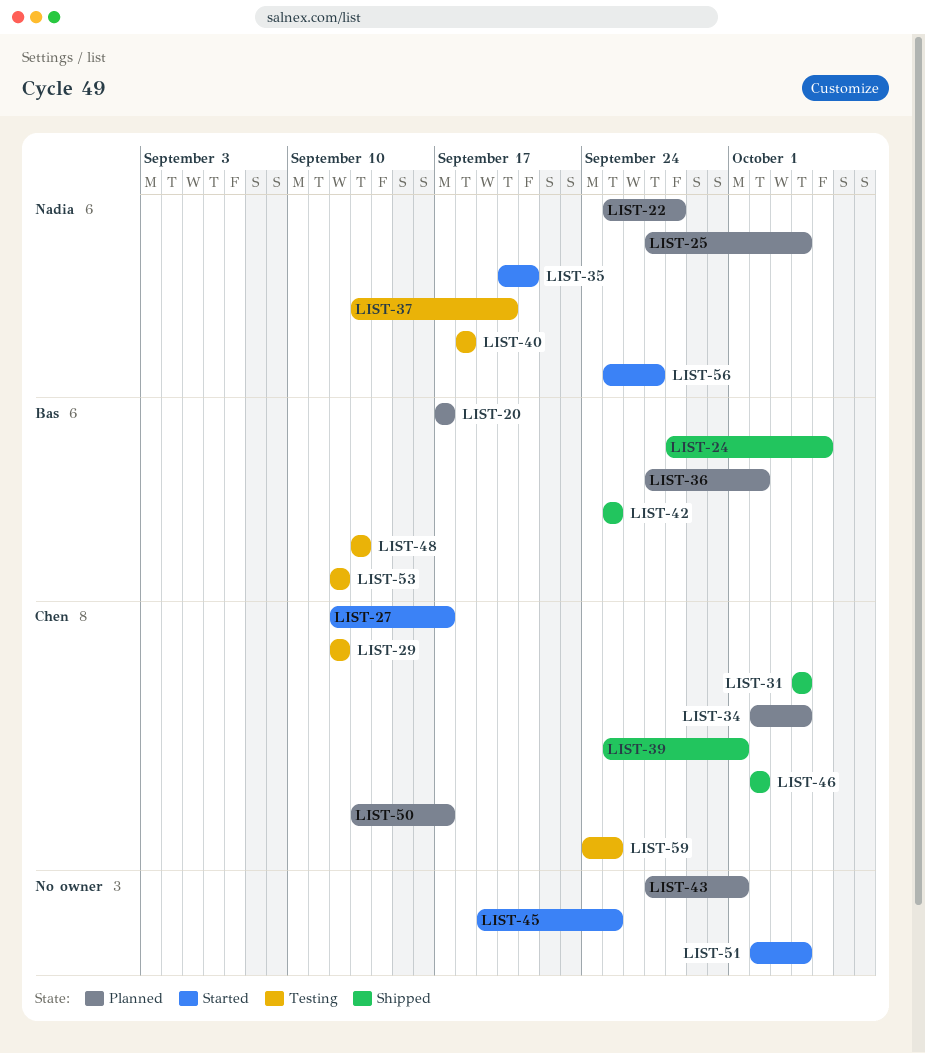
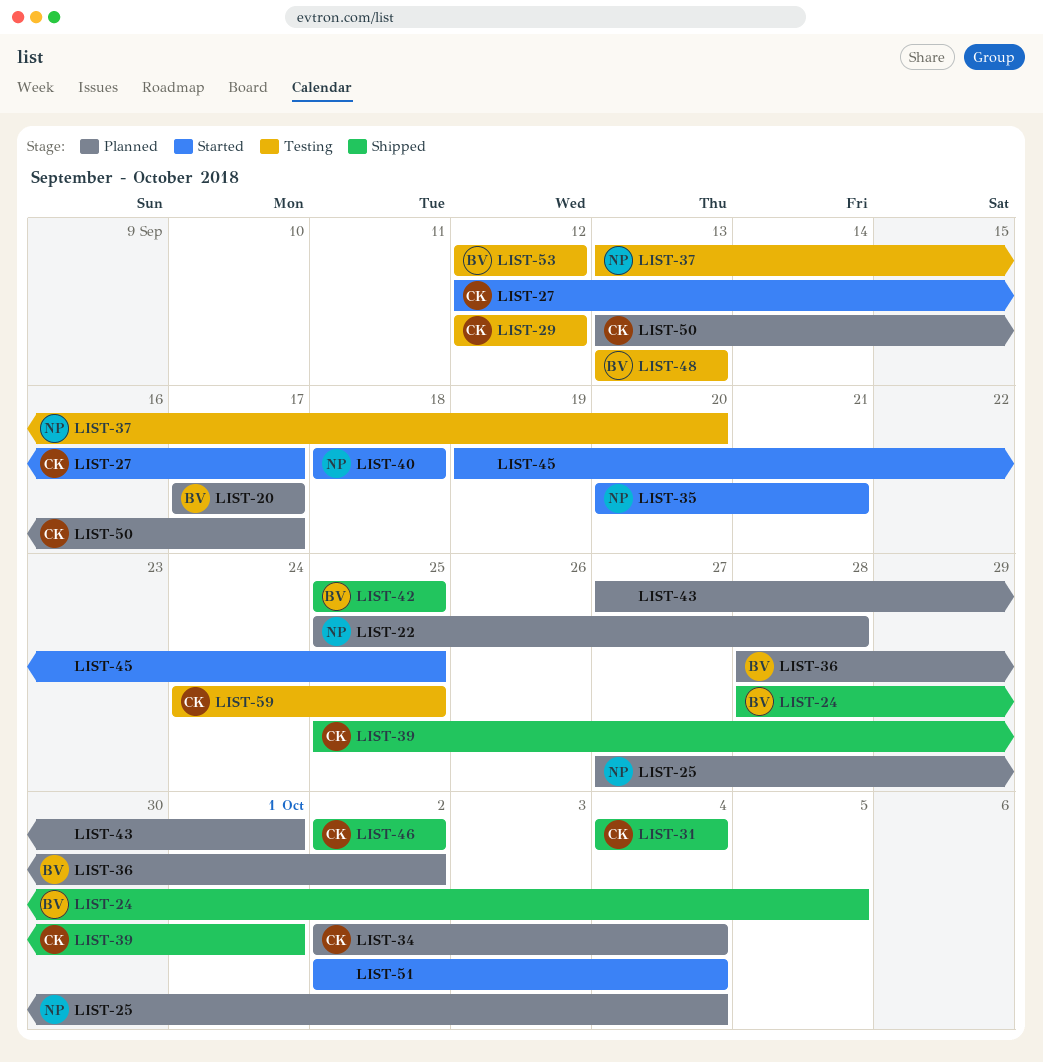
LIST-36, start: Sep 27 -> Sep 28
LIST-40, status: Testing -> Started
LIST-56: present -> none

